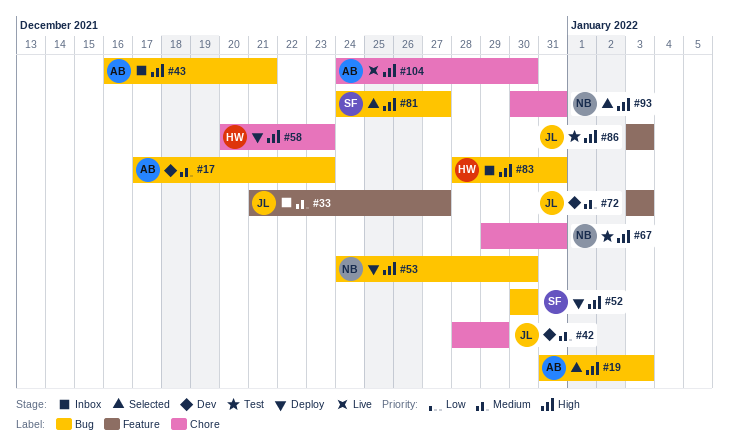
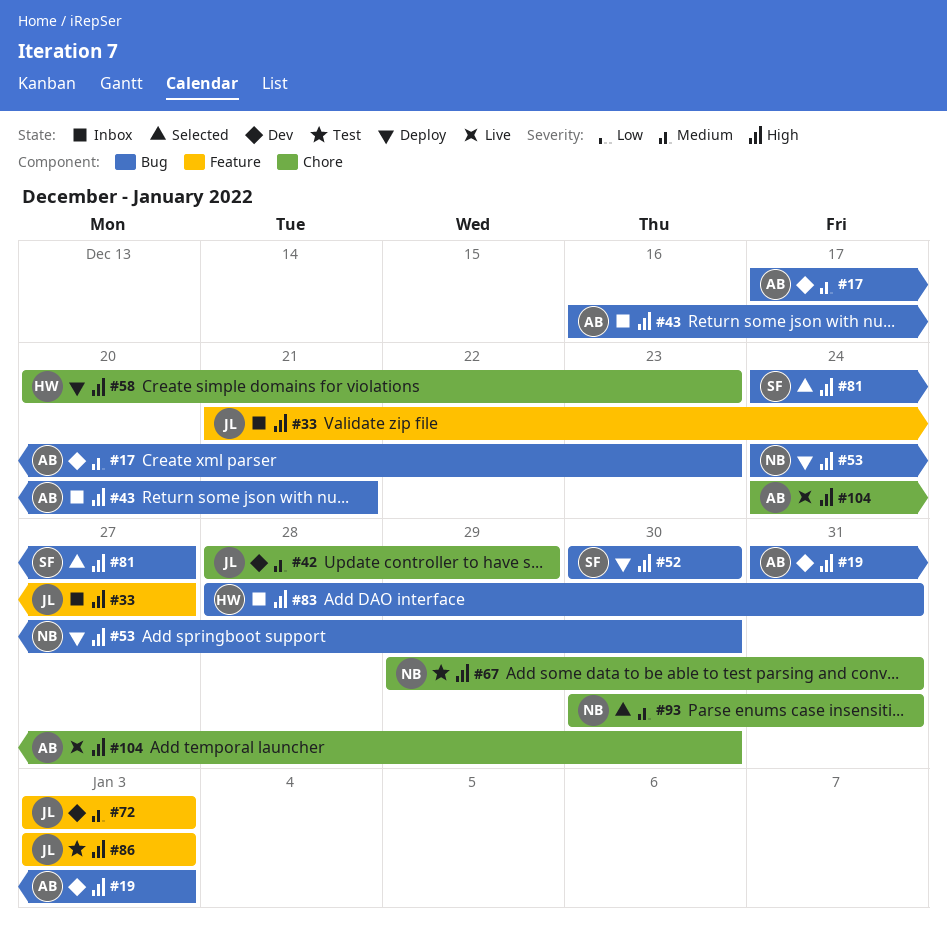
#19, status: Selected -> Dev
#33, priority: Medium -> High
#93, priority: High -> Medium

